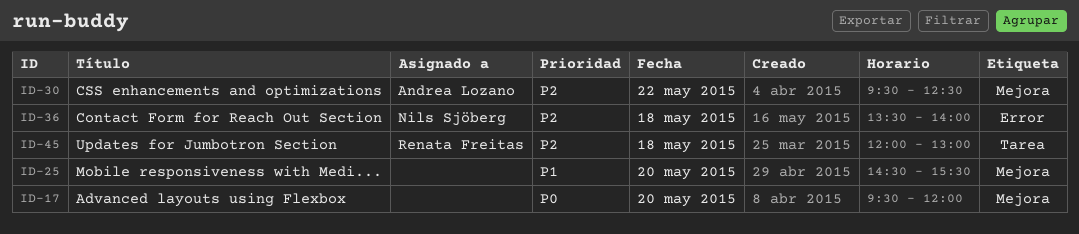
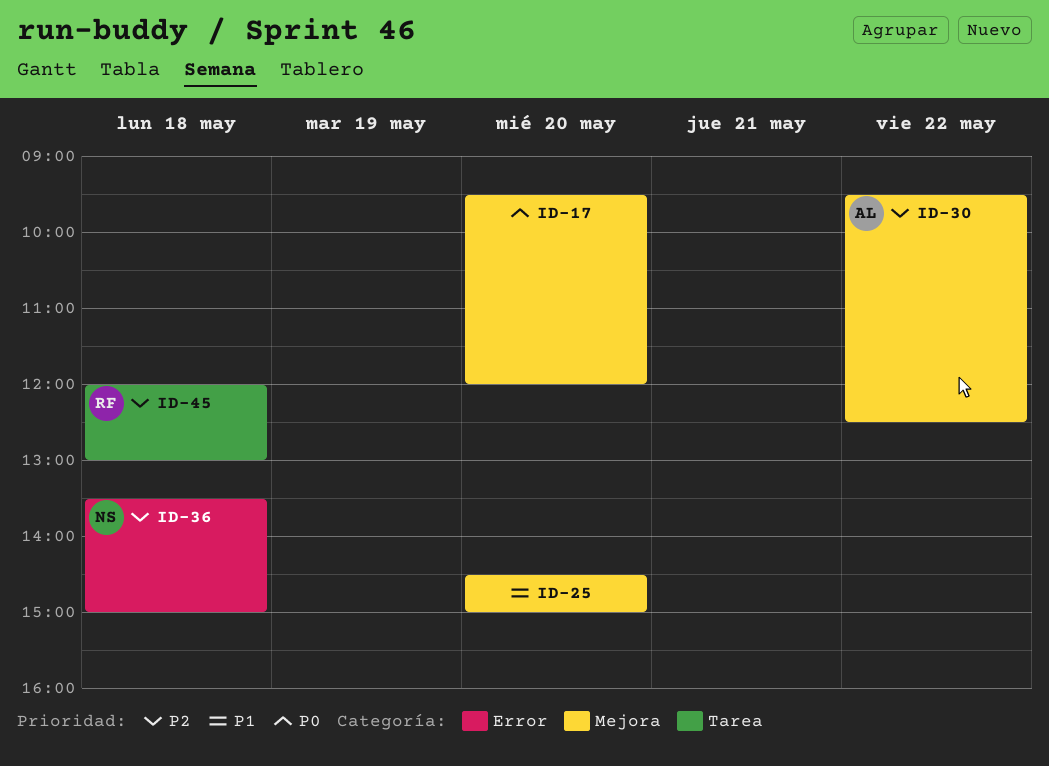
ID-25, ends: 15:30 -> 15:00
ID-36, ends: 14:00 -> 15:00

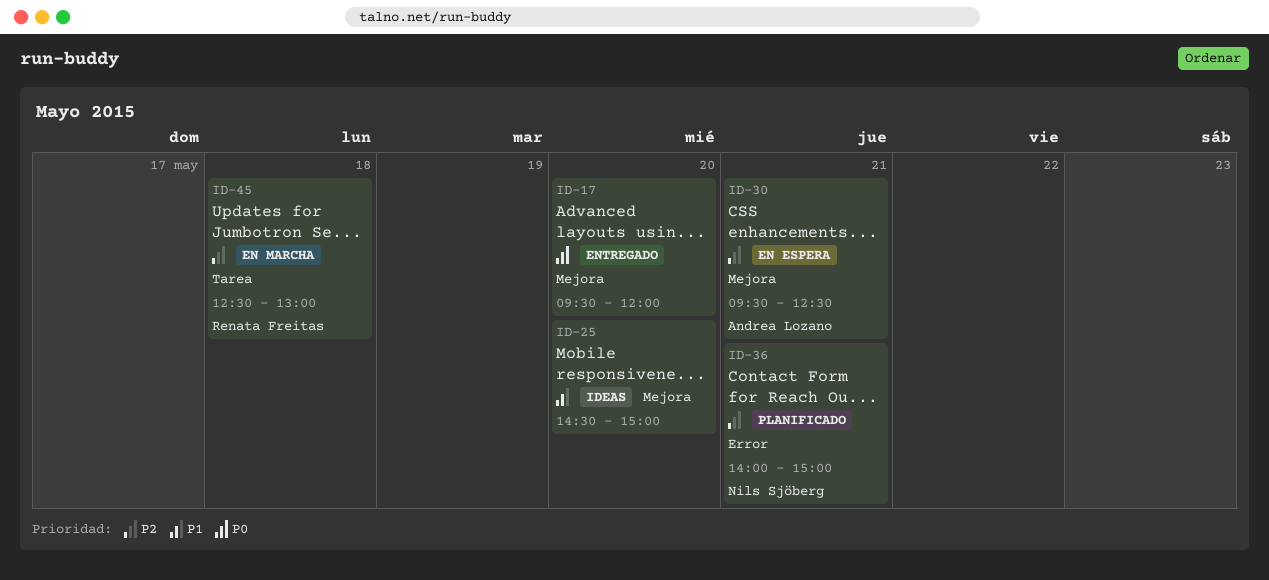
ID-30, day: May 22 -> May 21
ID-36, day: May 18 -> May 21
ID-36, begins: 13:30 -> 14:00
ID-45, begins: 12:00 -> 12:30

